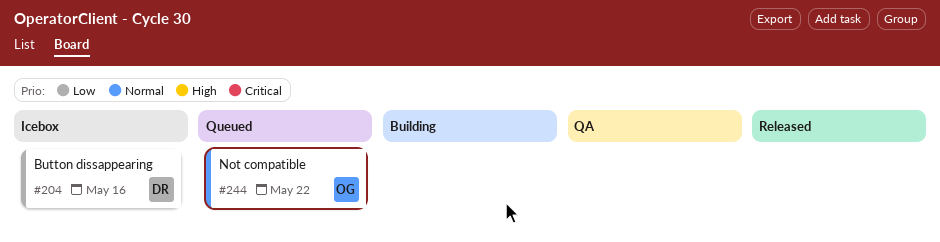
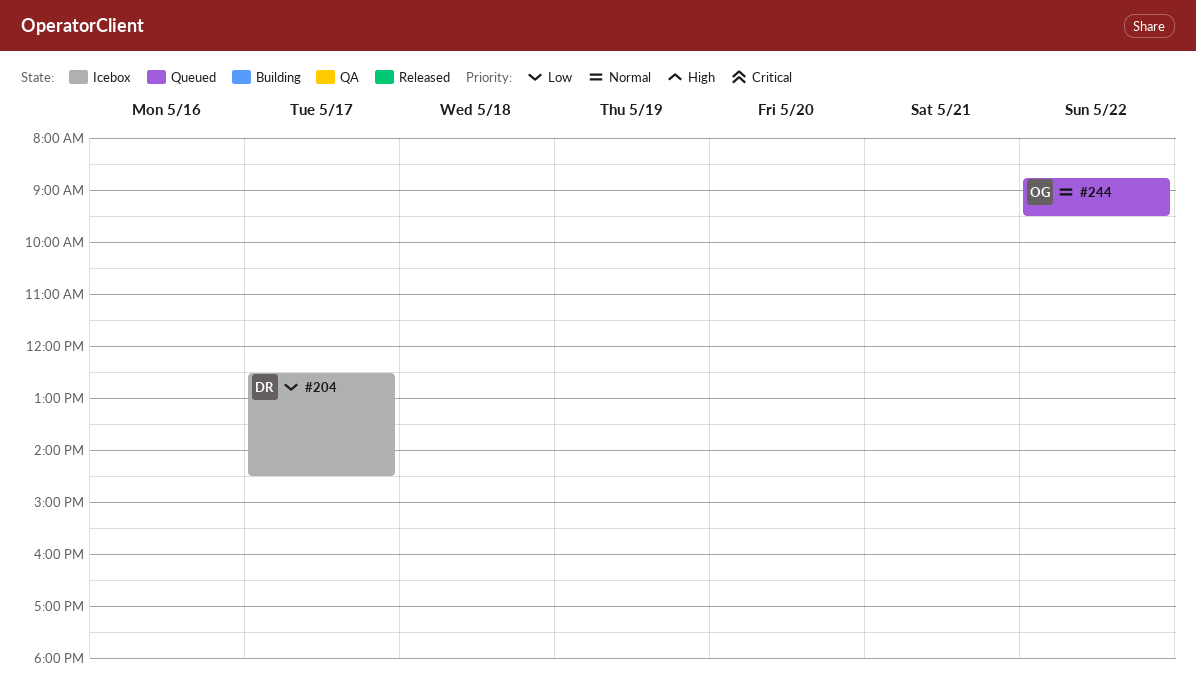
#204, day: May 16 -> May 17

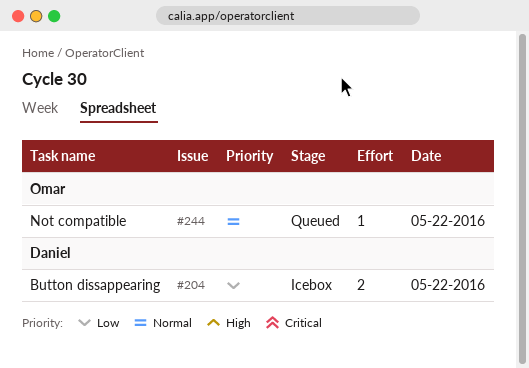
#204, day: May 17 -> May 22

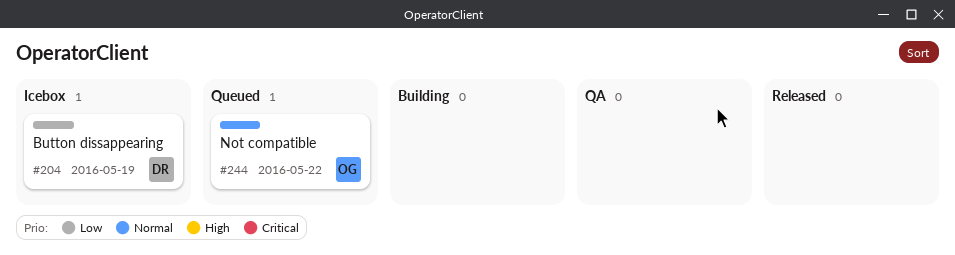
#204, day: May 22 -> May 19

